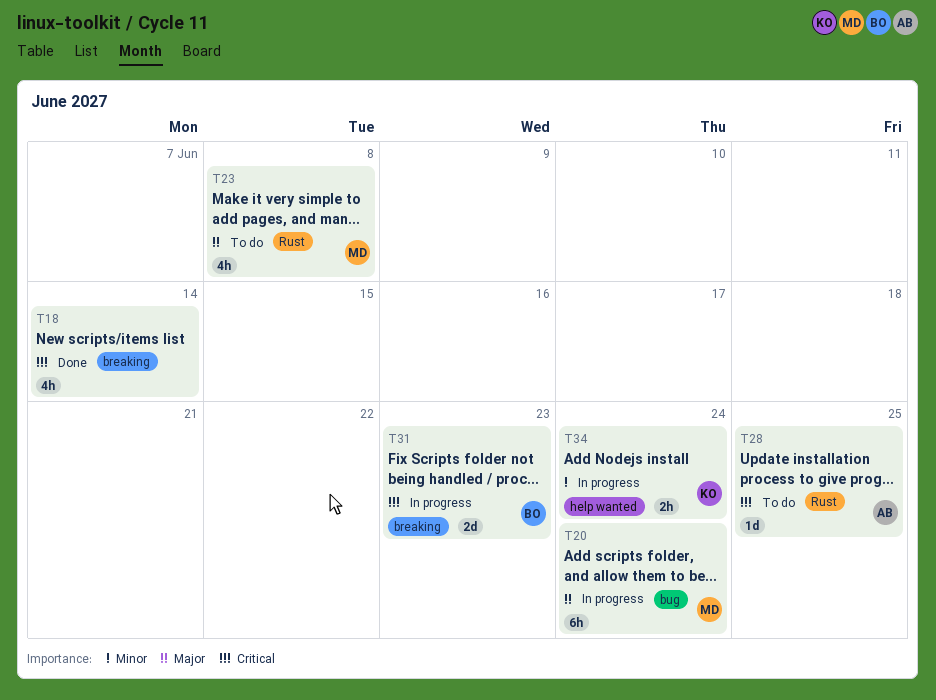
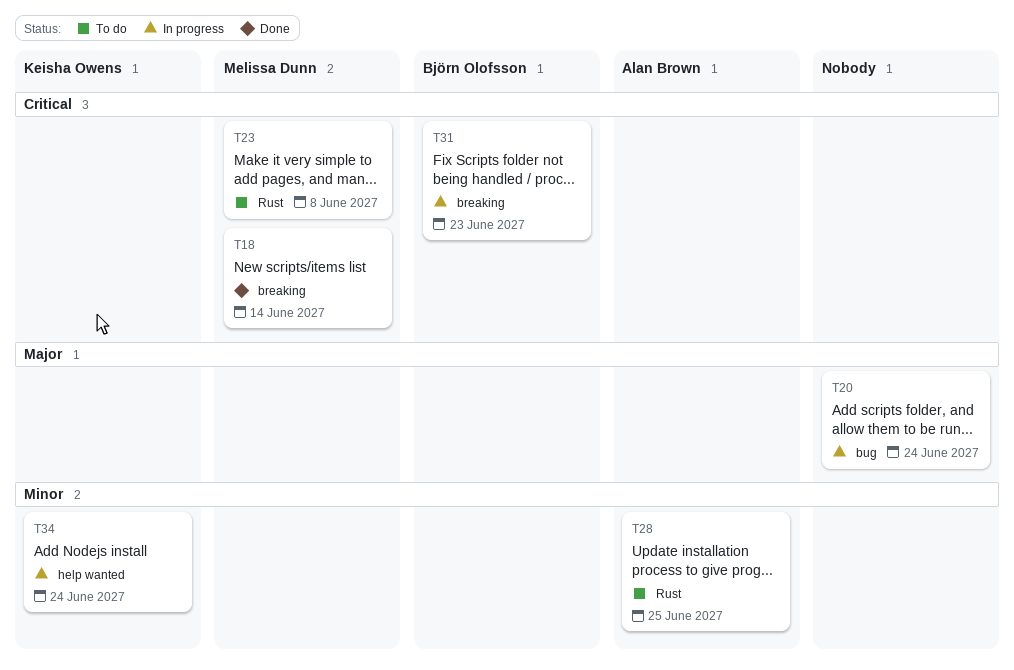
T18, owner: none -> Melissa Dunn
T20, owner: Melissa Dunn -> none
T23, priority: Major -> Critical
T28, priority: Critical -> Minor

